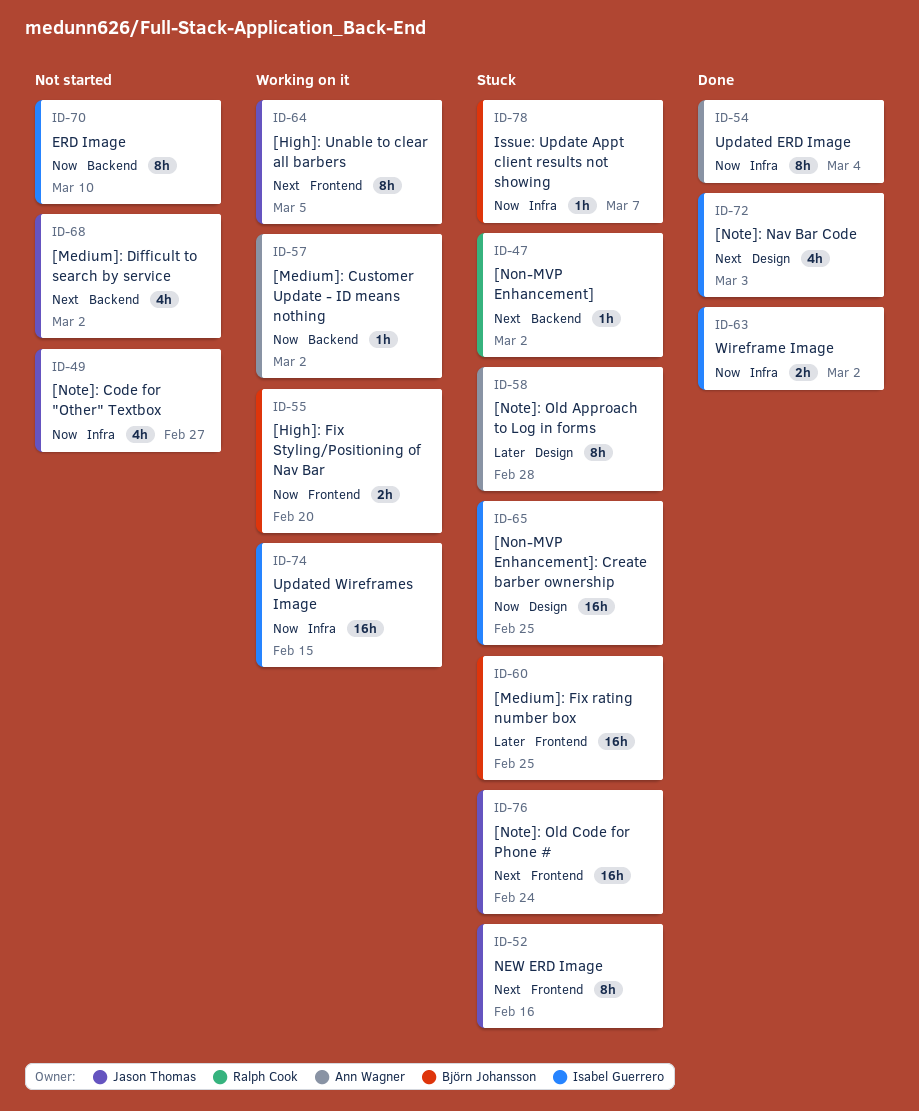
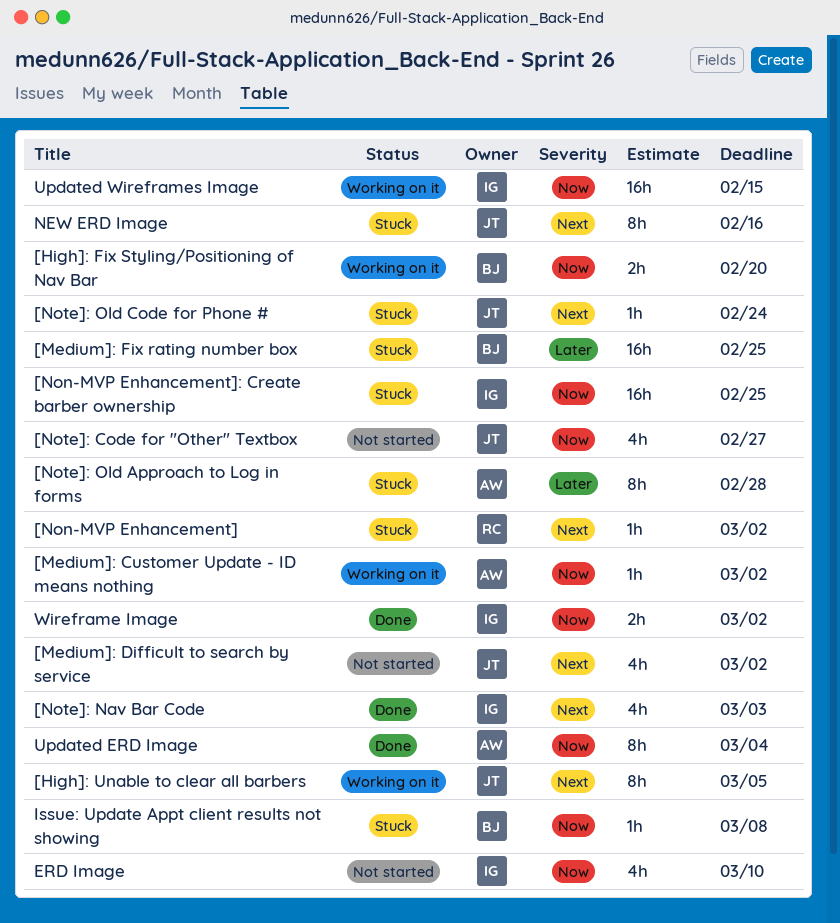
[Note]: Old Code for Phone #, estimate: 16h -> 1h
ERD Image, estimate: 8h -> 4h
Issue: Update Appt client results not showing, due: Mar 7 -> Mar 8

